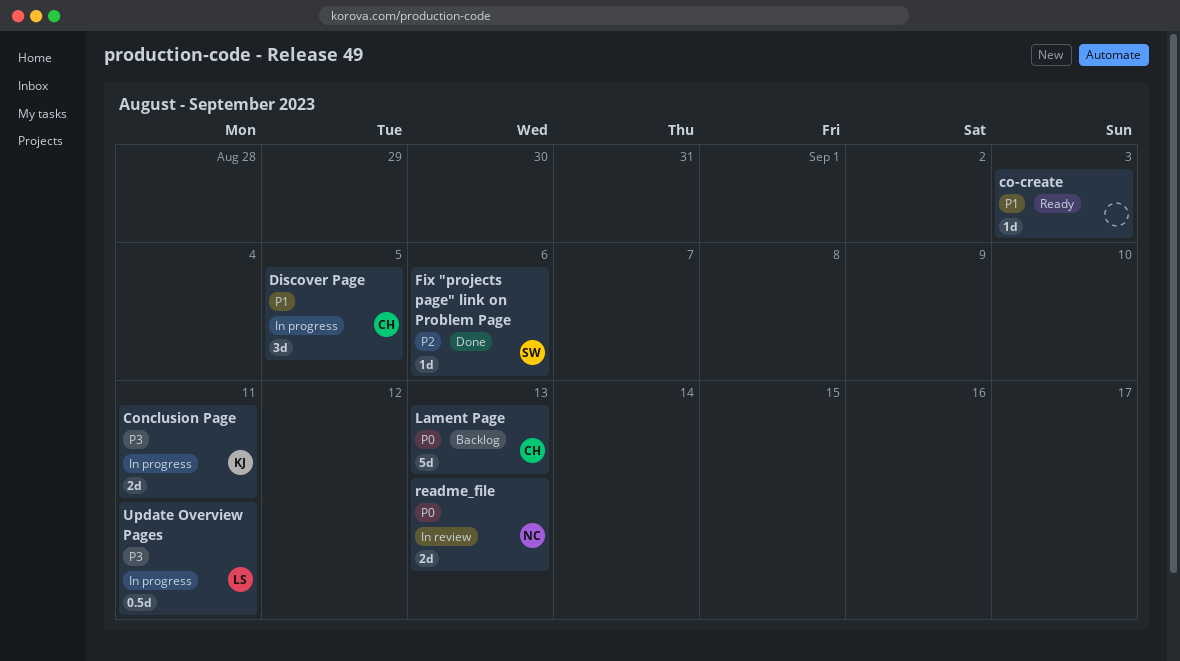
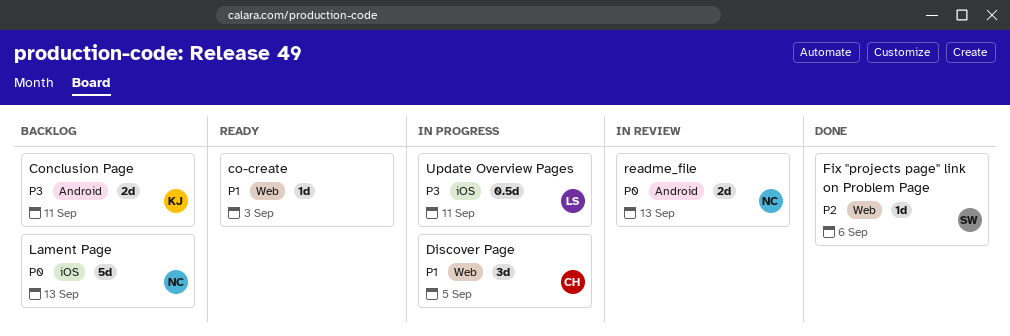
Conclusion Page, status: In progress -> Backlog
Lament Page, owner: CH -> NC

